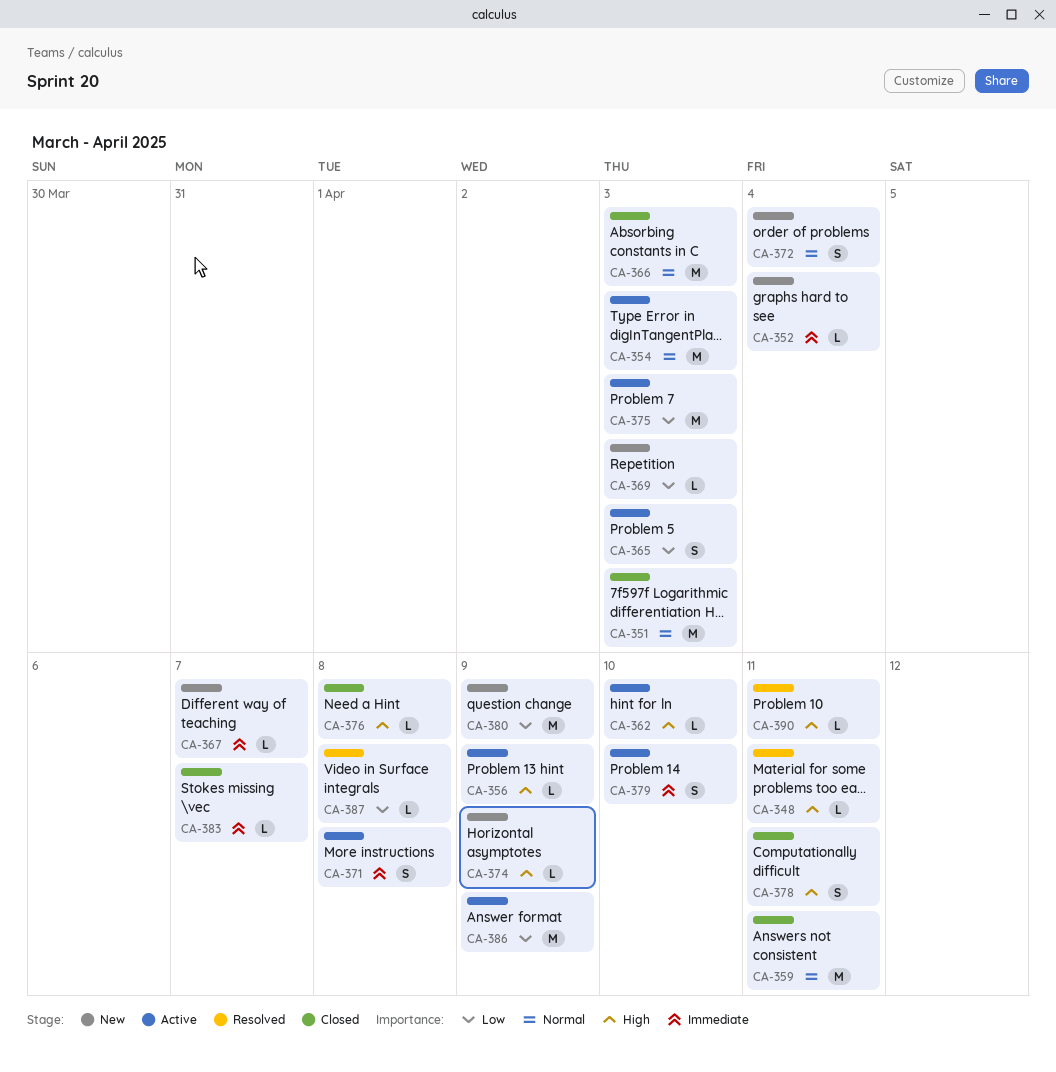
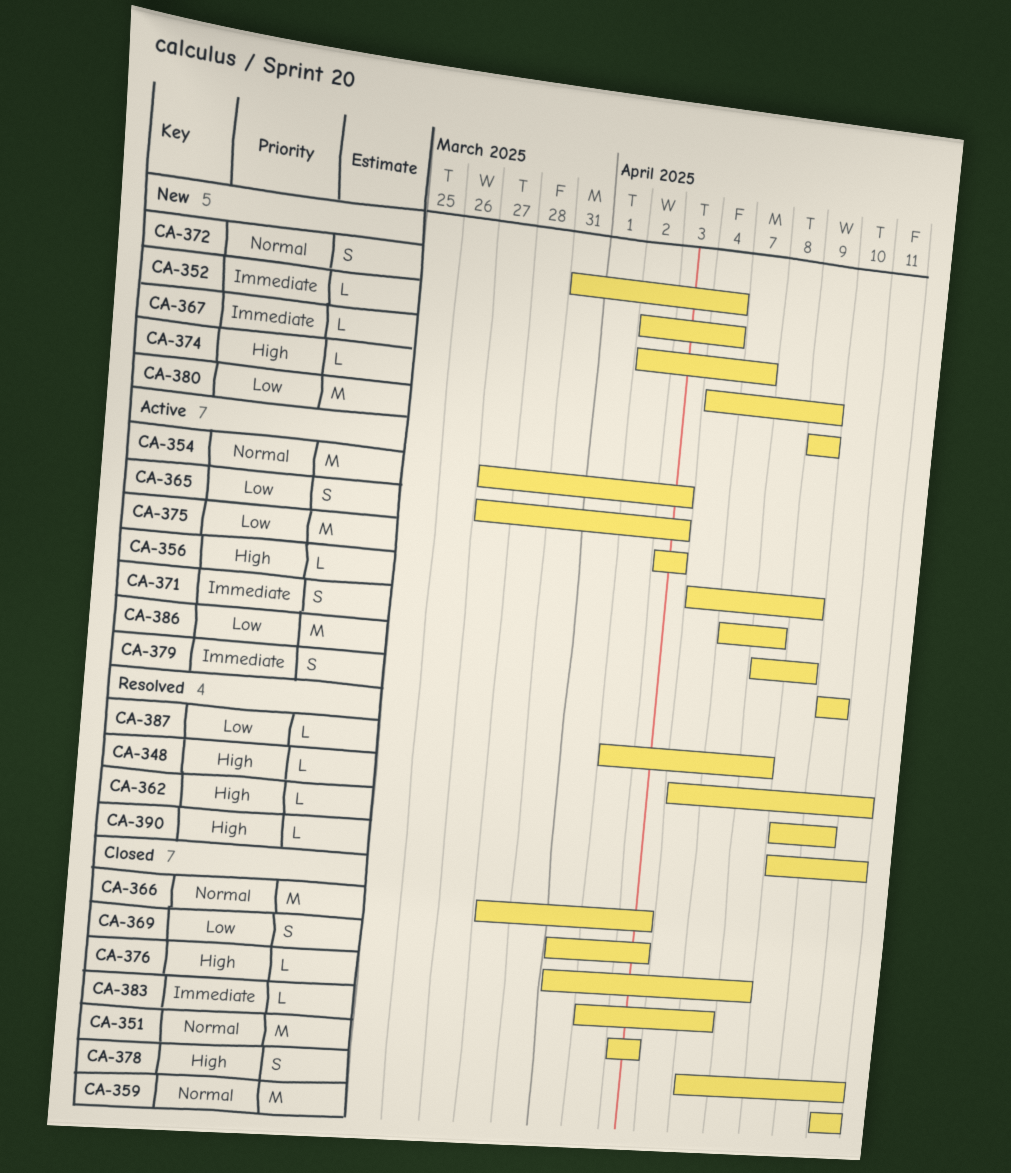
CA-362, status: Active -> Resolved
CA-369, status: New -> Closed
CA-369, estimate: L -> S

